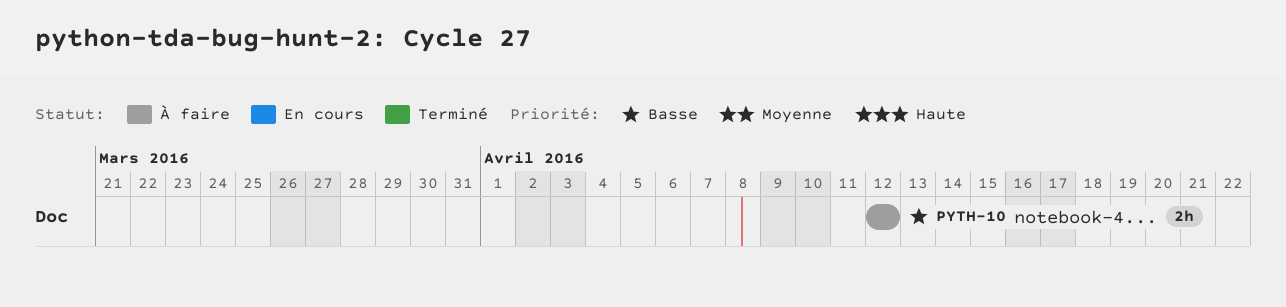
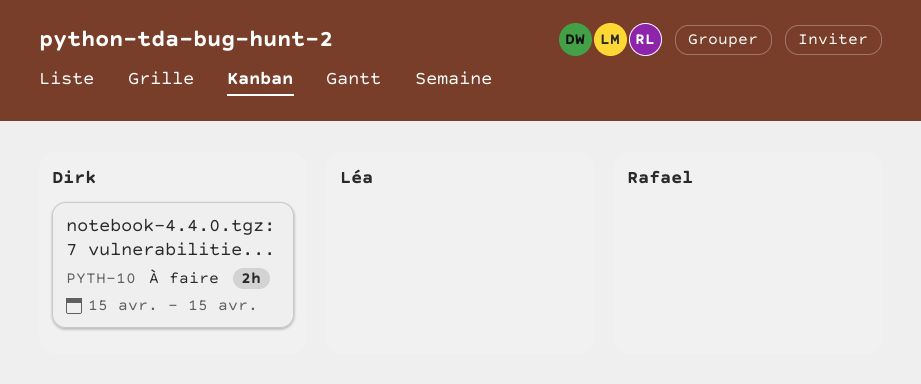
PYTH-10, start: Apr 12 -> Apr 15
PYTH-10, due: Apr 12 -> Apr 15

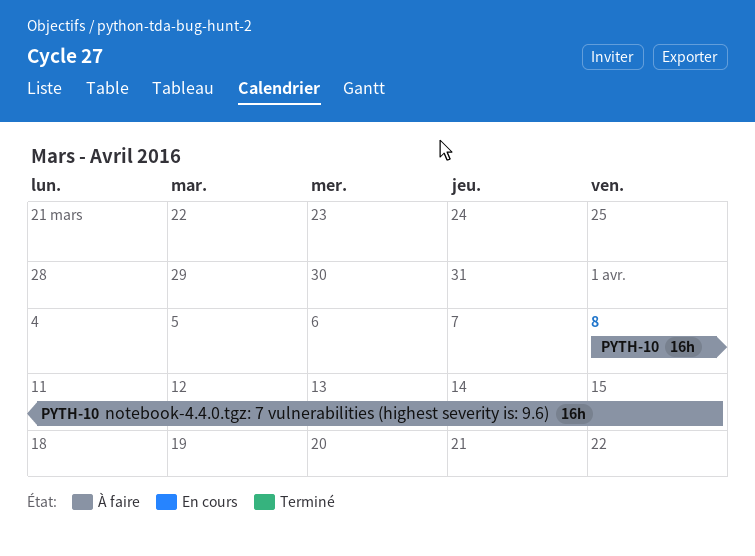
PYTH-10, estimate: 2h -> 16h
PYTH-10, start: Apr 15 -> Apr 8

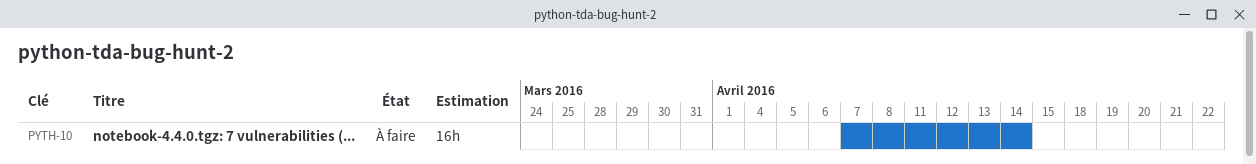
PYTH-10, start: Apr 8 -> Apr 7
PYTH-10, due: Apr 15 -> Apr 14

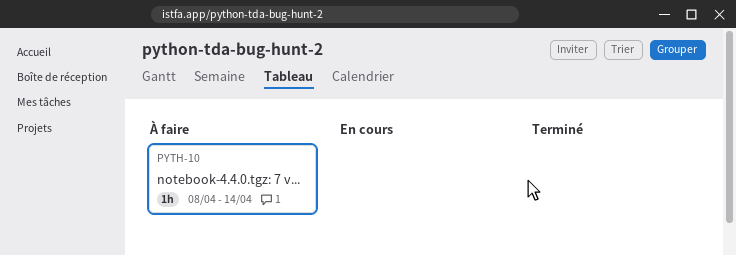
PYTH-10, estimate: 16h -> 1h
PYTH-10, start: Apr 7 -> Apr 8

